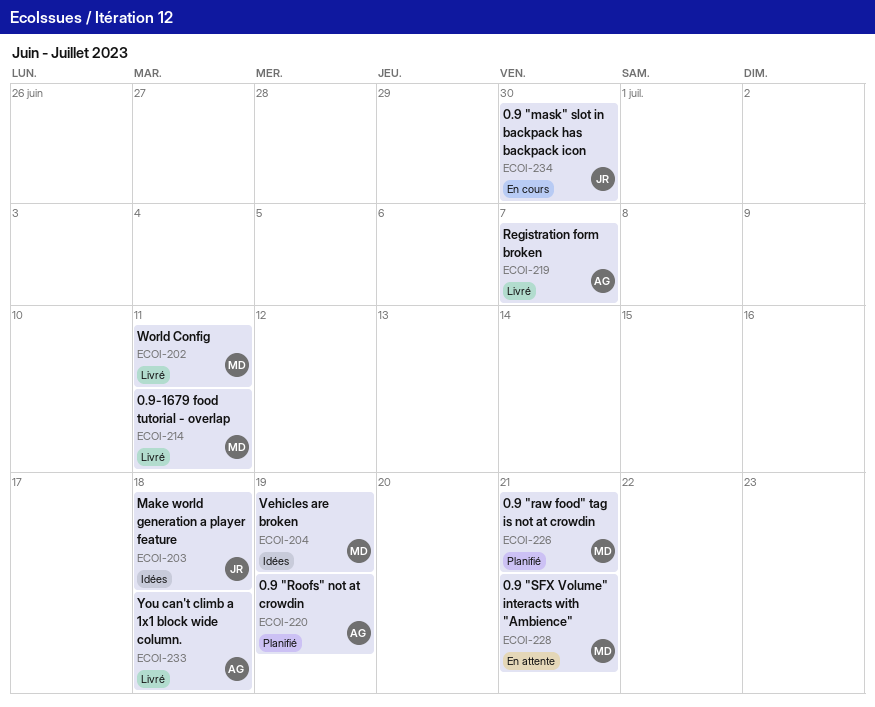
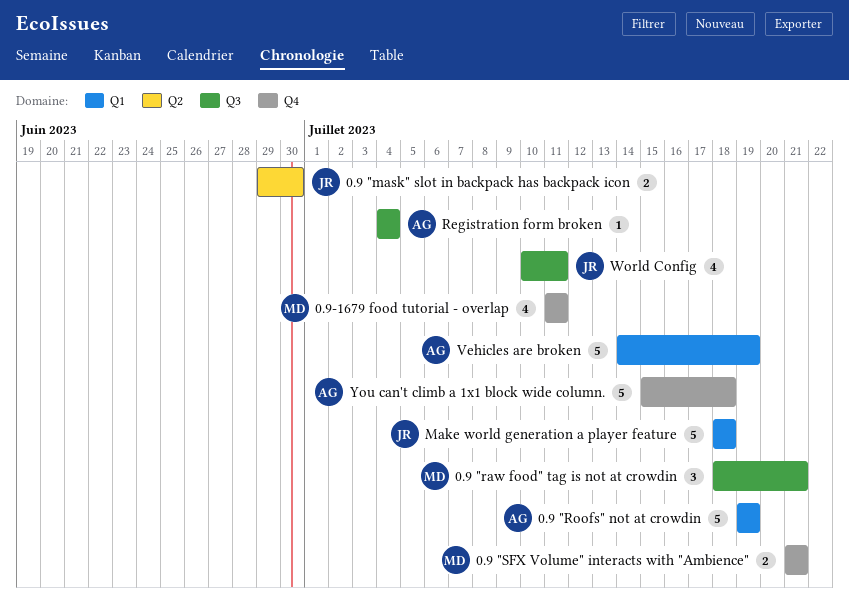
Registration form broken, due: Jul 7 -> Jul 4
Vehicles are broken, owner: MD -> AG
World Config, owner: MD -> JR

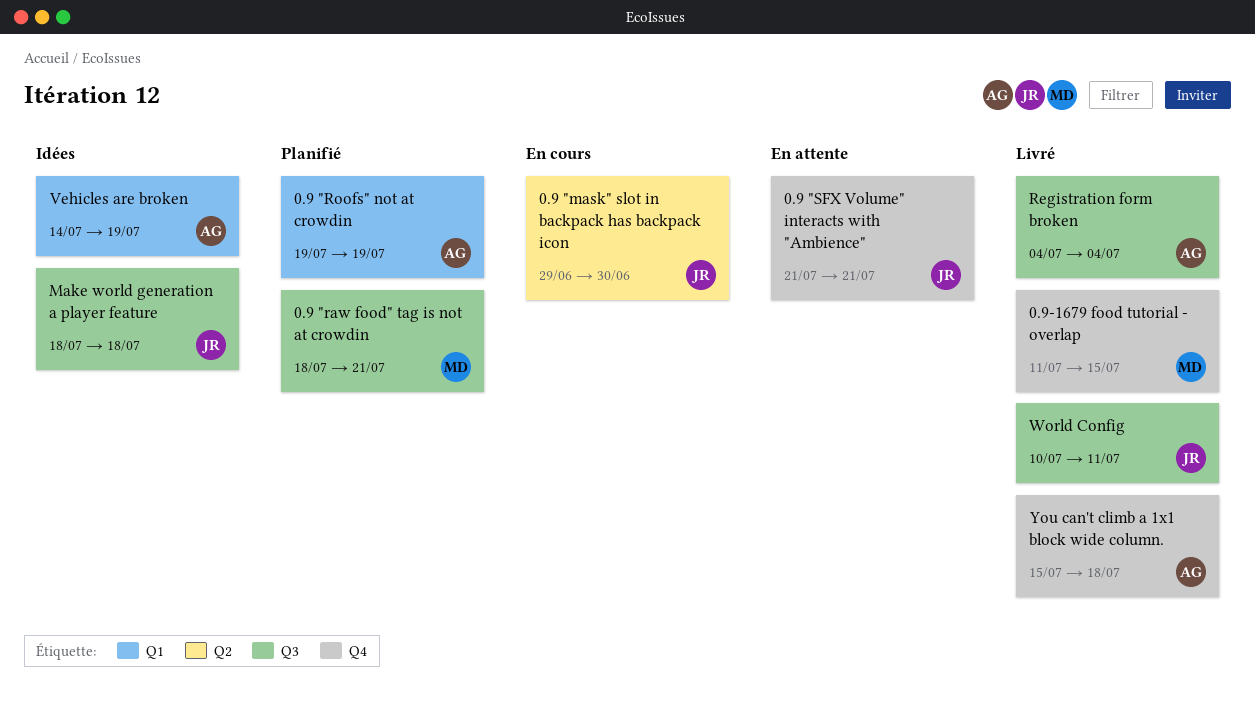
0.9 "SFX Volume" interacts with "Ambience", owner: MD -> JR
0.9-1679 food tutorial - overlap, due: Jul 11 -> Jul 15
Make world generation a player feature, label: Q1 -> Q3

